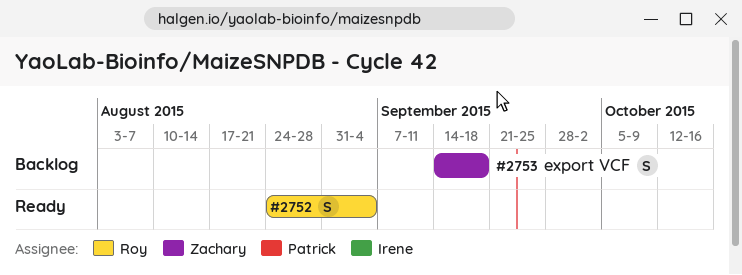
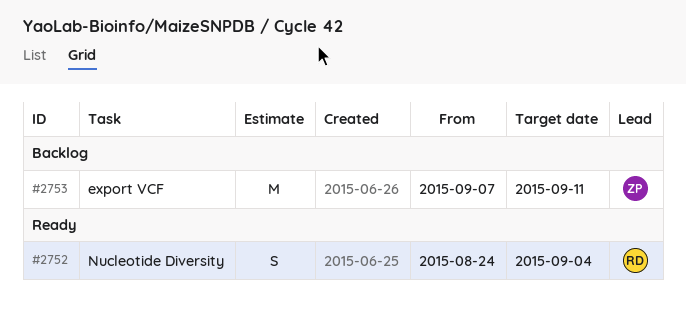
#2753, estimate: S -> M
#2753, start: Sep 14 -> Sep 7
#2753, due: Sep 18 -> Sep 11

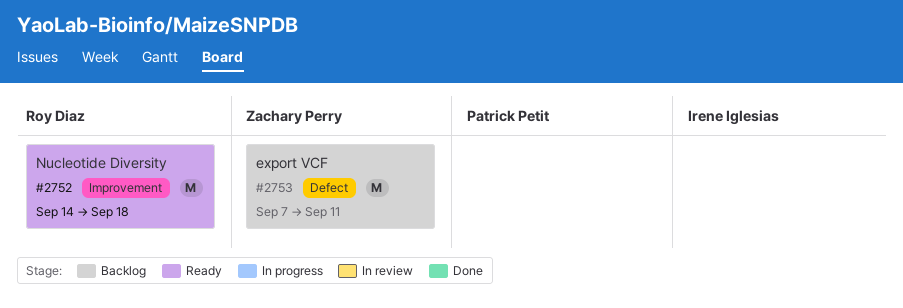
#2752, estimate: S -> M
#2752, start: Aug 24 -> Sep 14
#2752, due: Sep 4 -> Sep 18

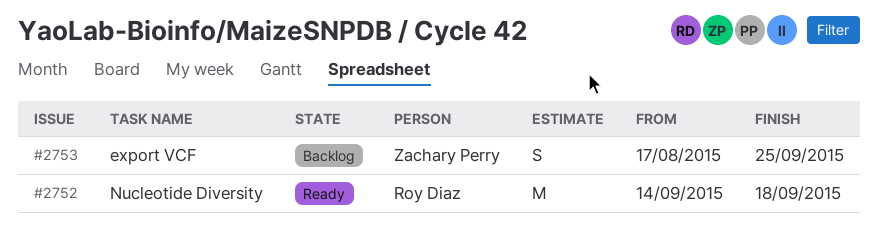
#2753, estimate: M -> S
#2753, start: Sep 7 -> Aug 17
#2753, due: Sep 11 -> Sep 25

